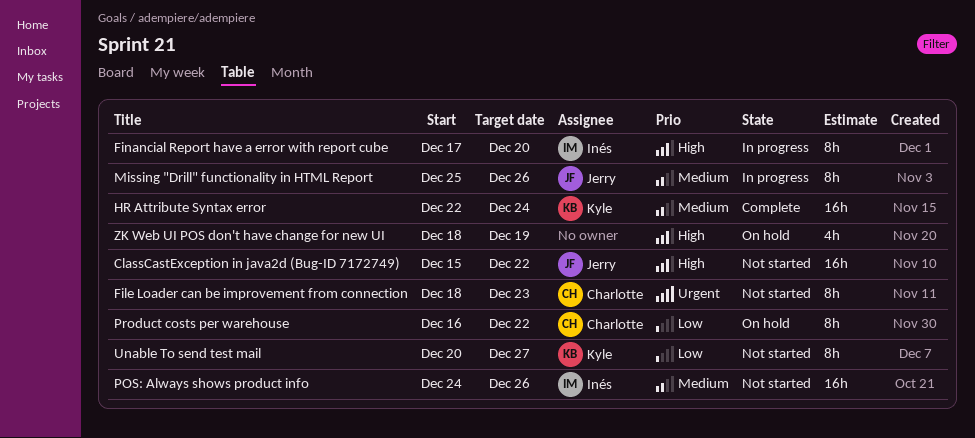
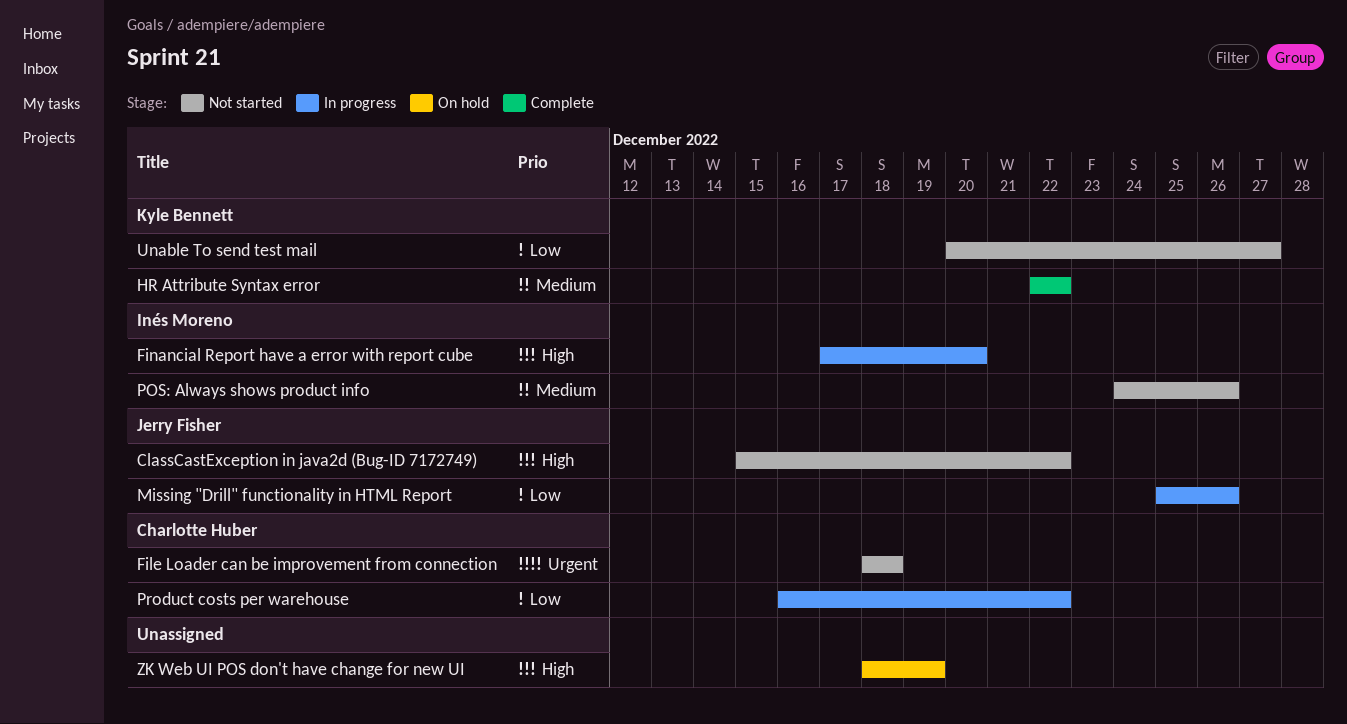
File Loader can be improvement from connection, due: Dec 23 -> Dec 18
HR Attribute Syntax error, due: Dec 24 -> Dec 22
Missing "Drill" functionality in HTML Report, priority: Medium -> Low
Product costs per warehouse, status: On hold -> In progress

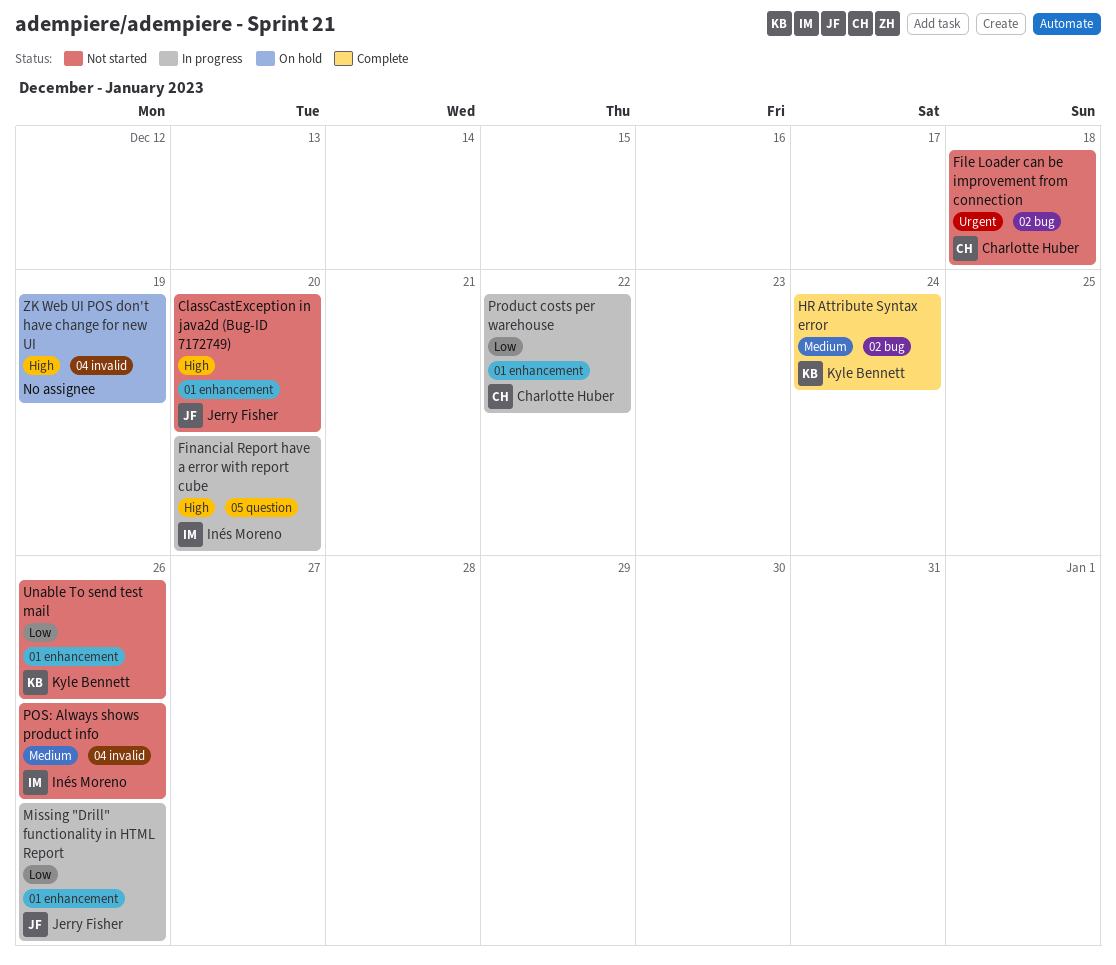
ClassCastException in java2d (Bug-ID 7172749), due: Dec 22 -> Dec 20
HR Attribute Syntax error, due: Dec 22 -> Dec 24
Unable To send test mail, due: Dec 27 -> Dec 26

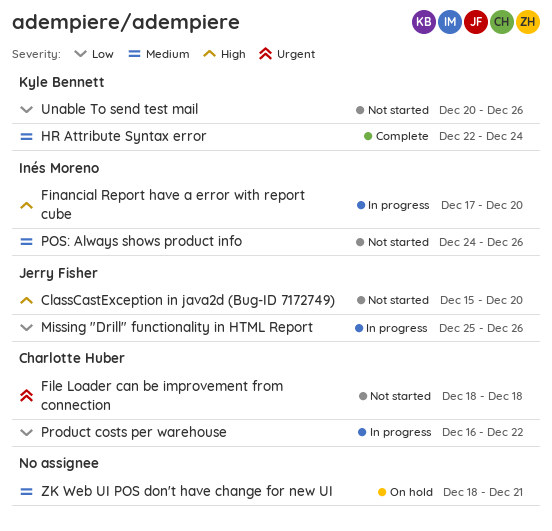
ZK Web UI POS don't have change for new UI, priority: High -> Medium
ZK Web UI POS don't have change for new UI, due: Dec 19 -> Dec 21

